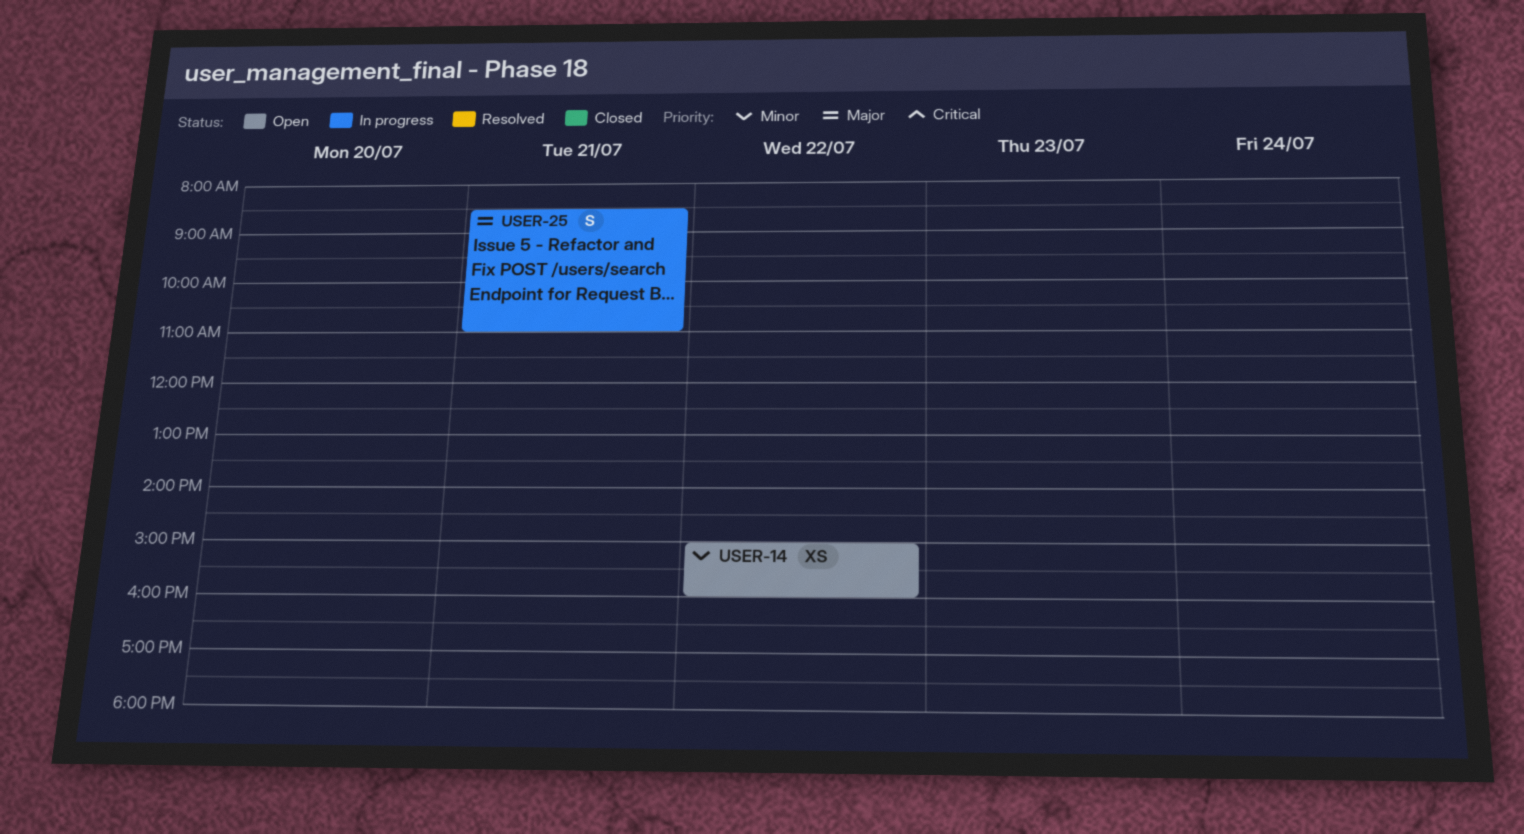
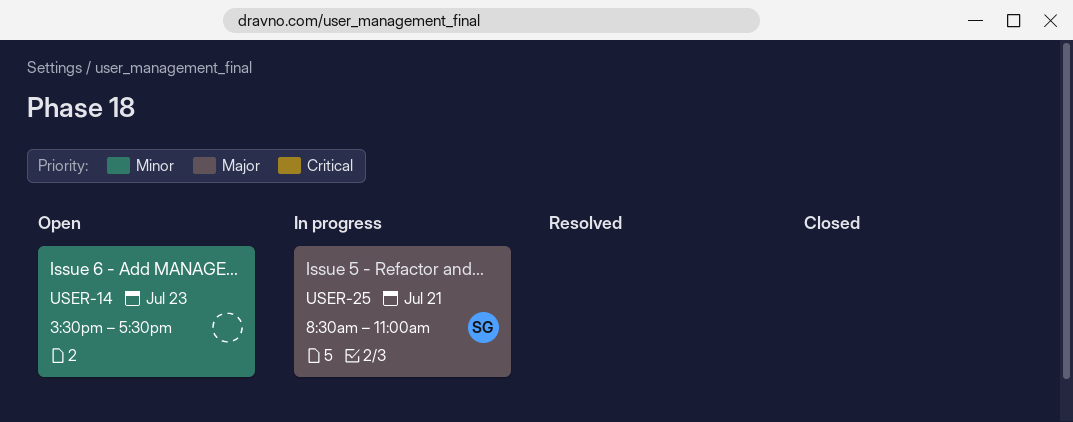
USER-14, day: Jul 22 -> Jul 23
USER-14, begins: 15:00 -> 15:30
USER-14, ends: 16:00 -> 17:30

